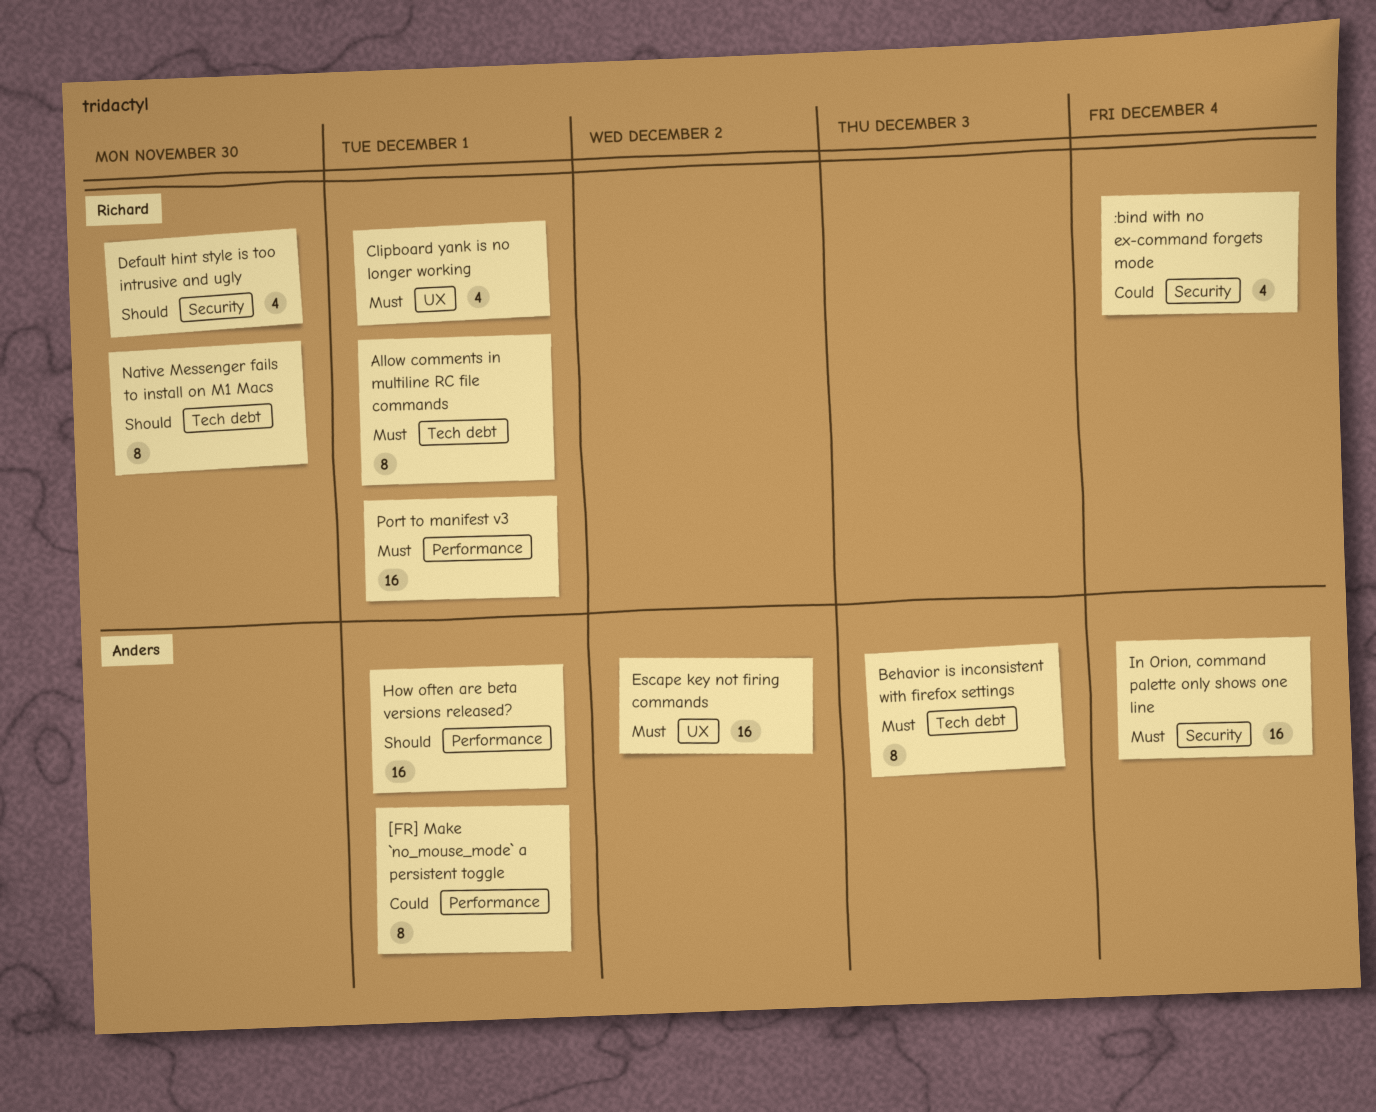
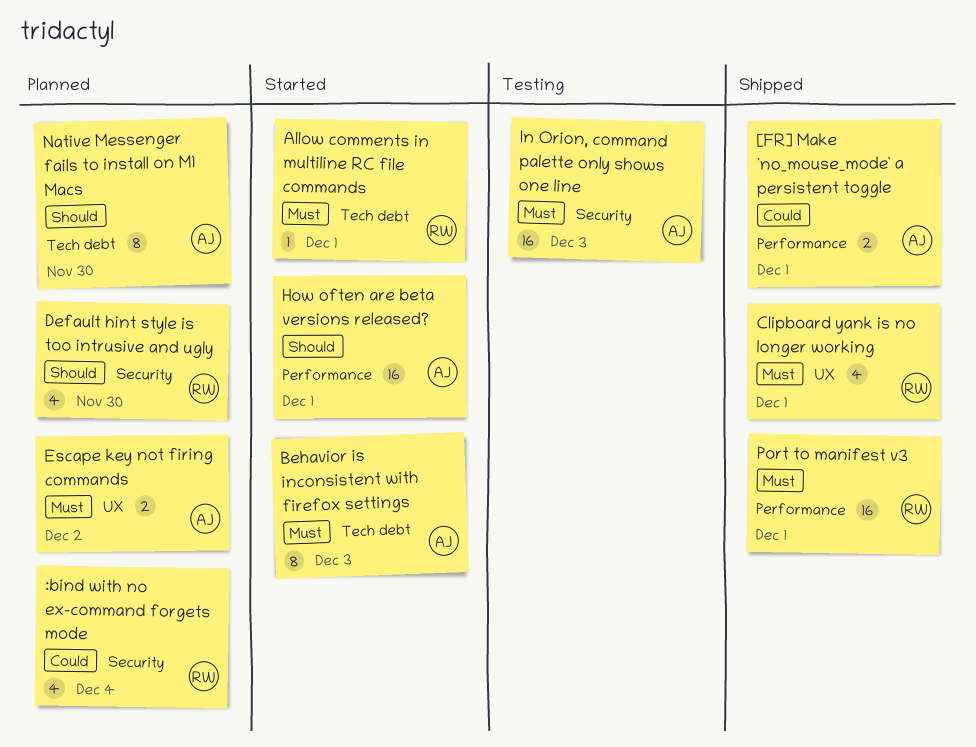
[FR] Make `no_mouse_mode` a persistent toggle, estimate: 8 -> 2
Allow comments in multiline RC file commands, estimate: 8 -> 1
Escape key not firing commands, estimate: 16 -> 2
In Orion, command palette only shows one line, due: Dec 4 -> Dec 3
Native Messenger fails to install on M1 Macs, owner: Richard -> Anders

